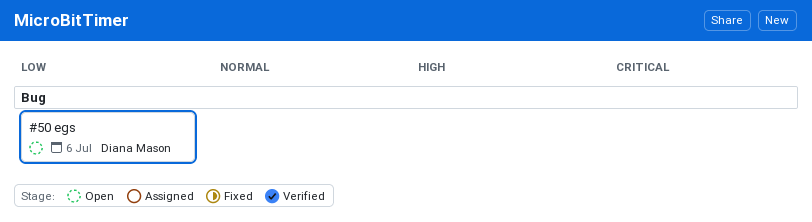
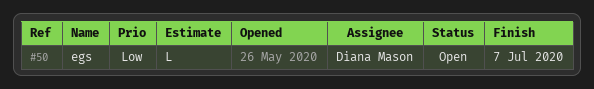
#50, due: Jul 6 -> Jul 7

